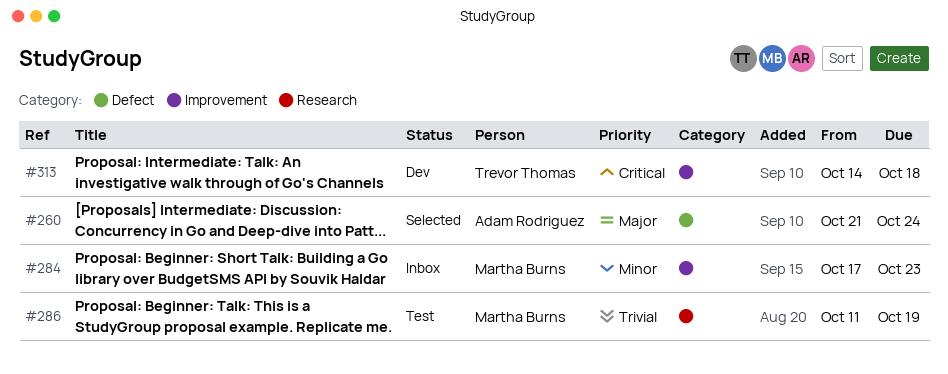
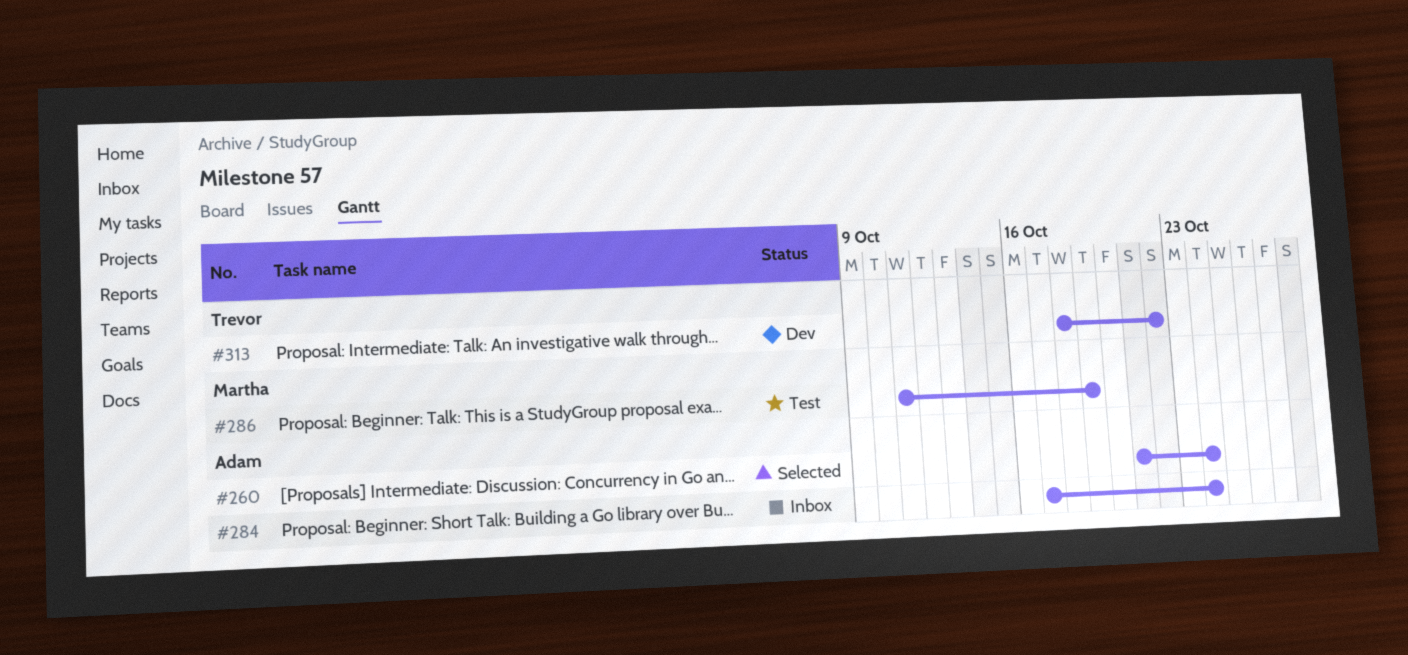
#284, owner: Martha Burns -> Adam Rodriguez
#284, due: Oct 23 -> Oct 24
#313, start: Oct 14 -> Oct 18
#313, due: Oct 18 -> Oct 22

